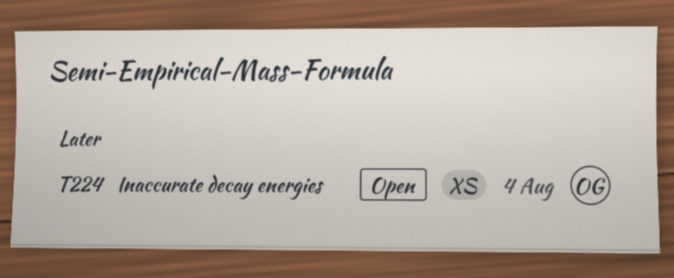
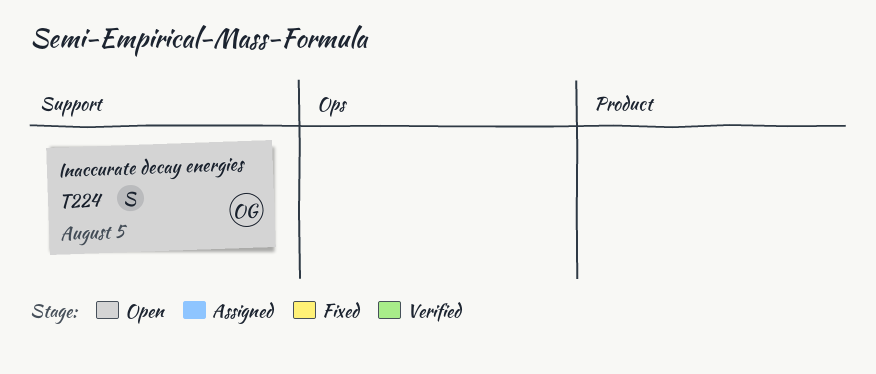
T224, estimate: XS -> S
T224, due: Aug 4 -> Aug 5

